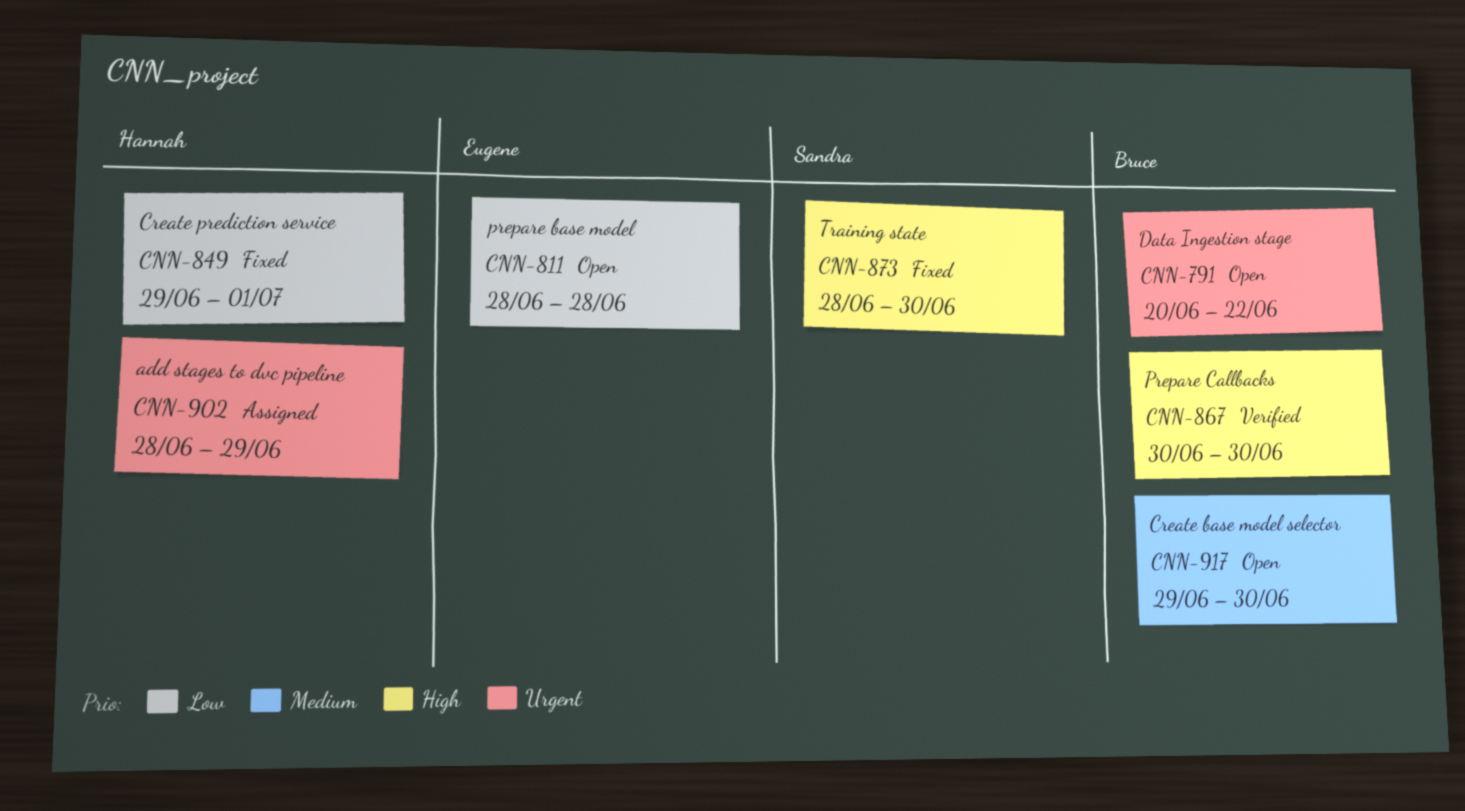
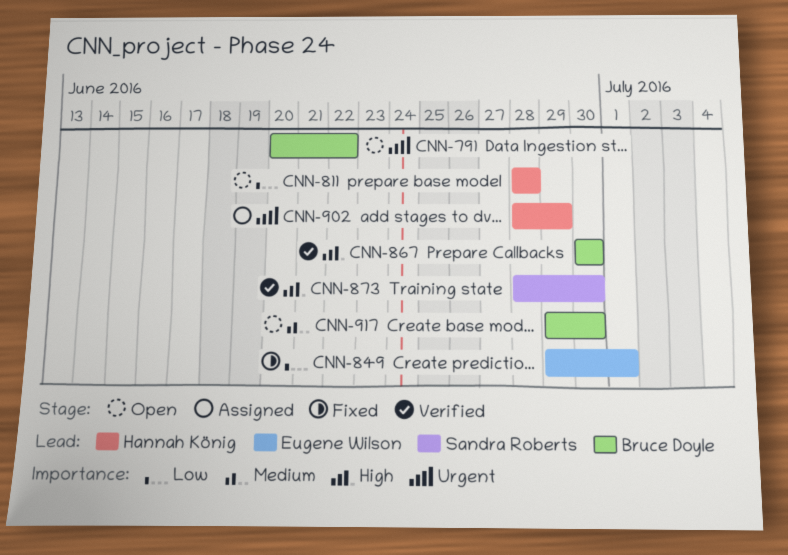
CNN-811, owner: Eugene Wilson -> Hannah König
CNN-849, owner: Hannah König -> Eugene Wilson
CNN-873, status: Fixed -> Verified

